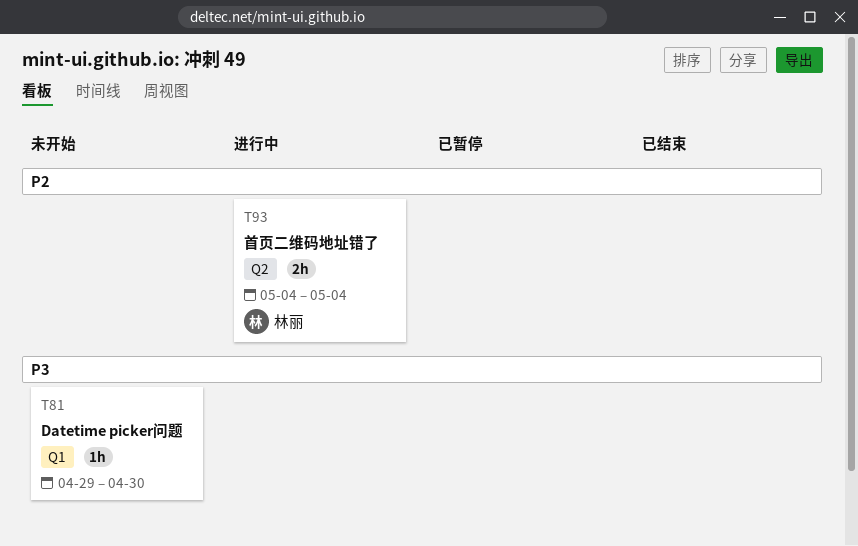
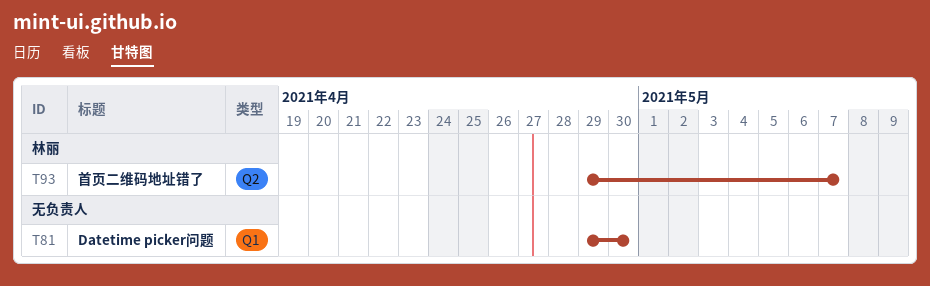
T93, start: May 4 -> Apr 29
T93, due: May 4 -> May 7

